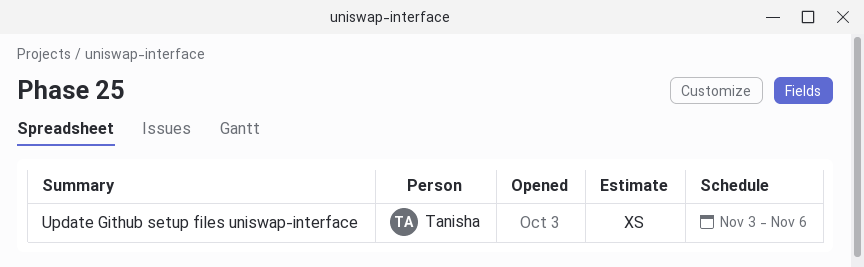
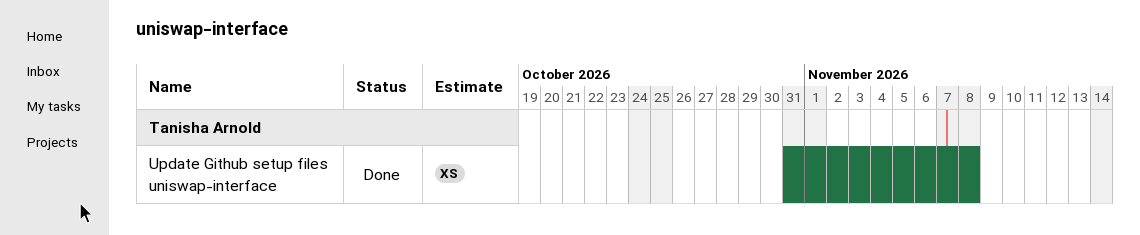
Update Github setup files uniswap-interface, start: Nov 3 -> Oct 31
Update Github setup files uniswap-interface, due: Nov 6 -> Nov 8

